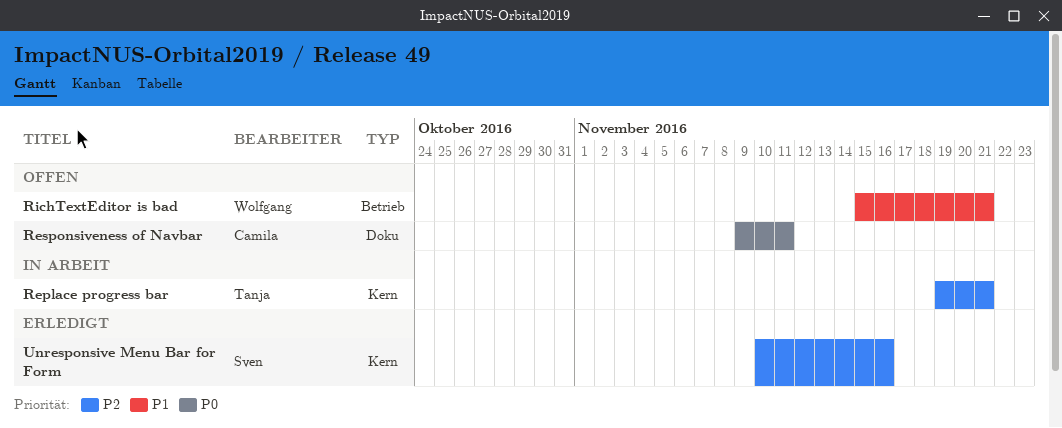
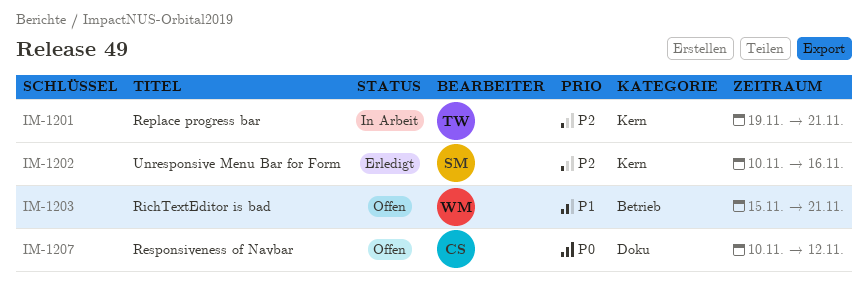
Responsiveness of Navbar, start: Nov 9 -> Nov 10
Responsiveness of Navbar, due: Nov 11 -> Nov 12

